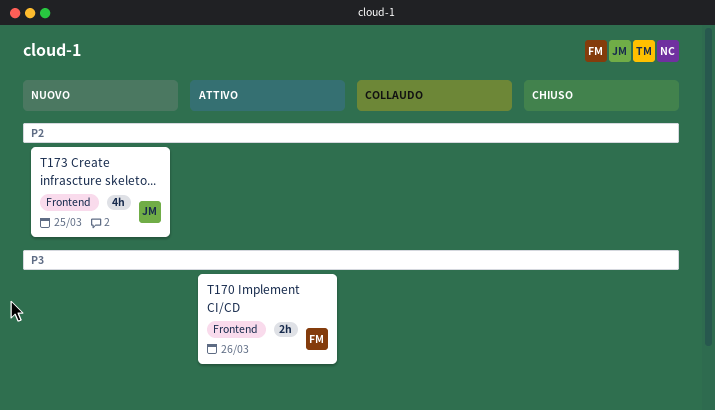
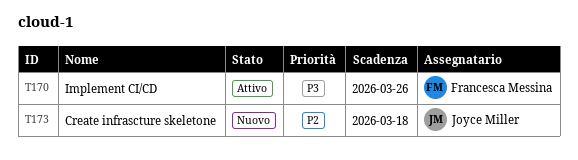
T173, due: Mar 25 -> Mar 18

